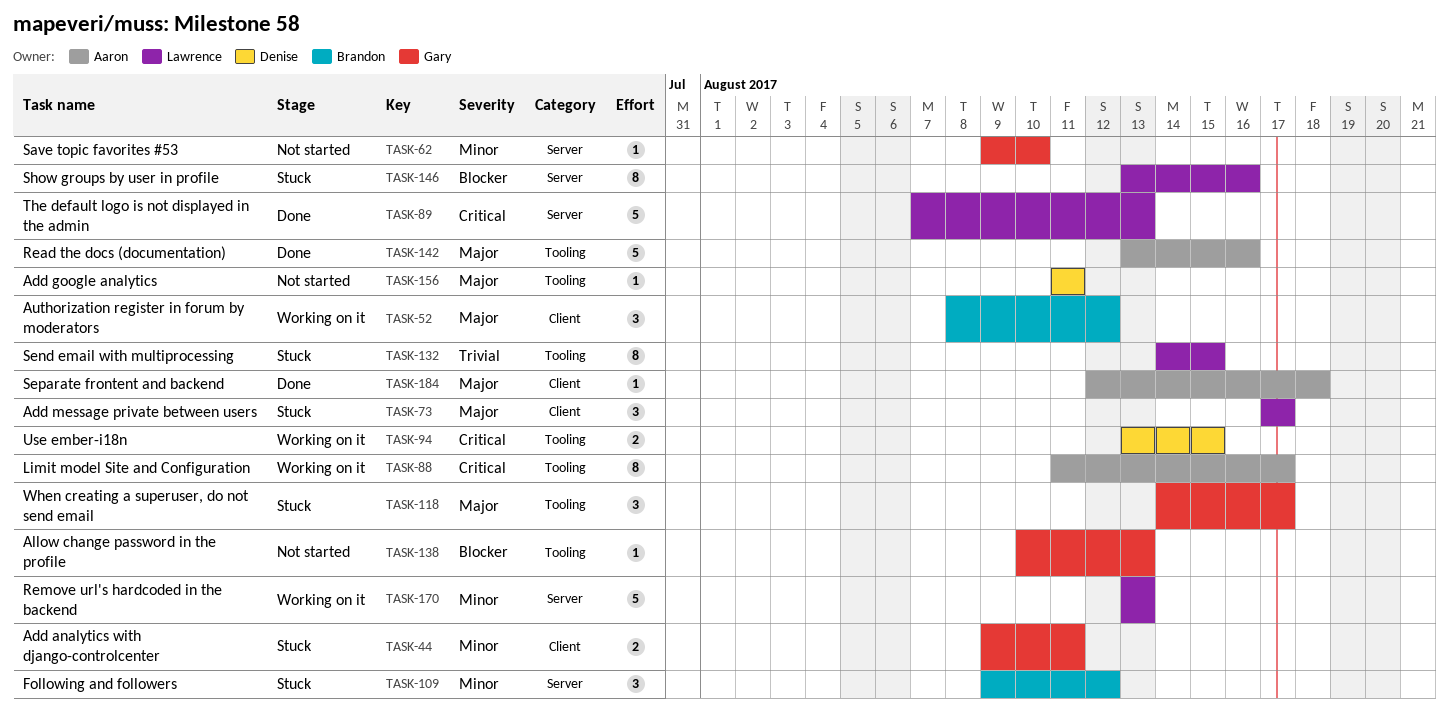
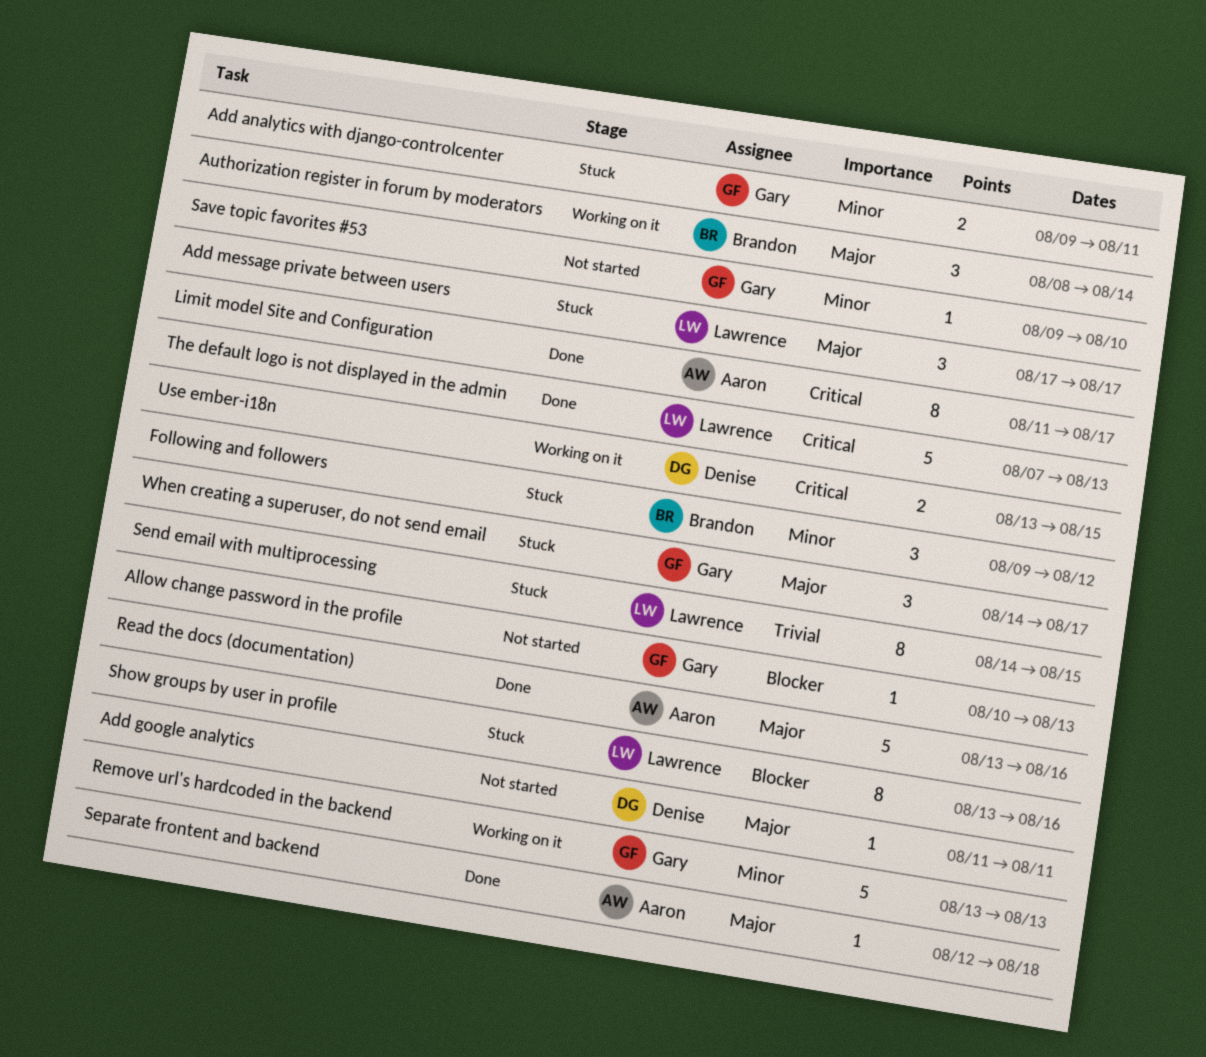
Authorization register in forum by moderators, due: Aug 12 -> Aug 14
Limit model Site and Configuration, status: Working on it -> Done
Remove url's hardcoded in the backend, owner: Lawrence -> Gary

